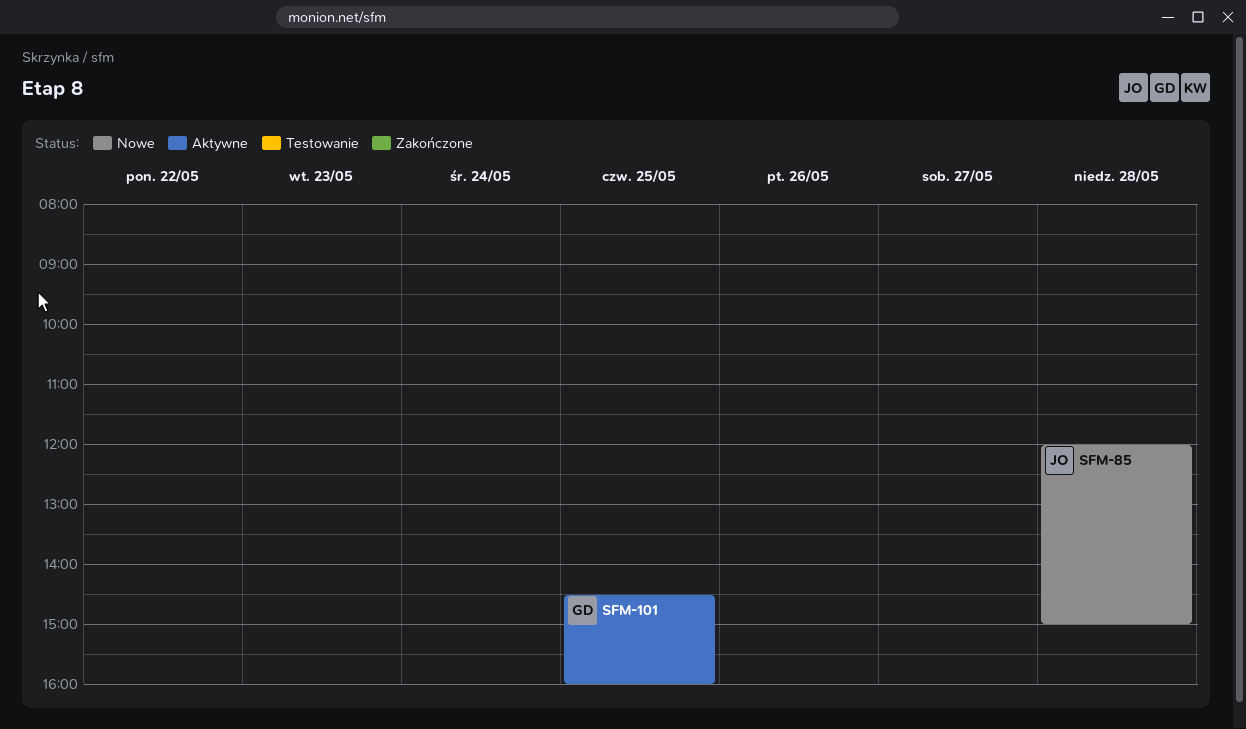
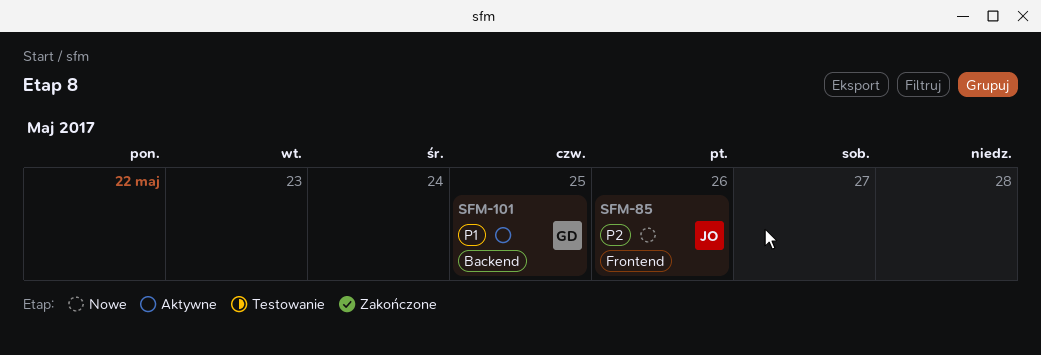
SFM-85, day: May 28 -> May 26

